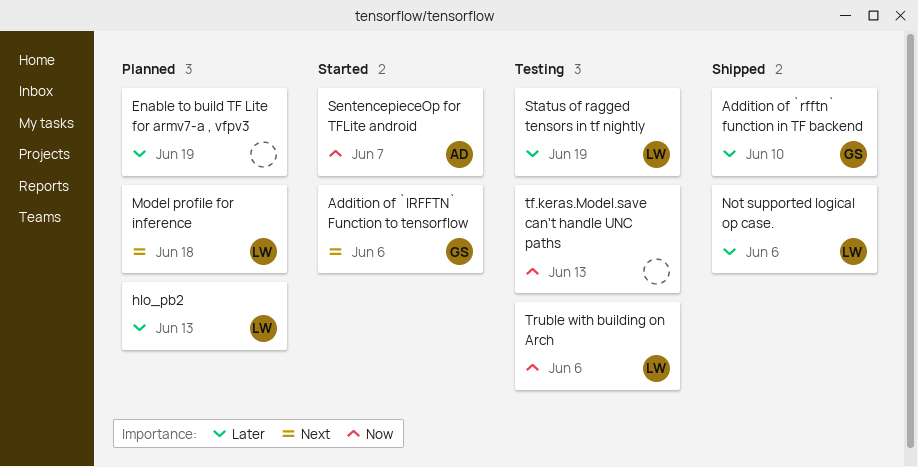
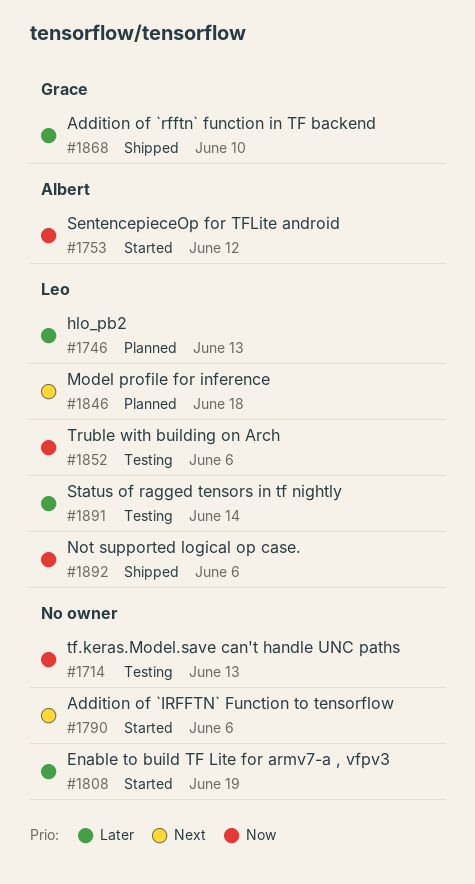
Addition of `IRFFTN` Function to tensorflow, owner: Grace -> none
Enable to build TF Lite for armv7-a , vfpv3, status: Planned -> Started
Not supported logical op case., priority: Later -> Now
SentencepieceOp for TFLite android, due: Jun 7 -> Jun 12
Status of ragged tensors in tf nightly, due: Jun 19 -> Jun 14

